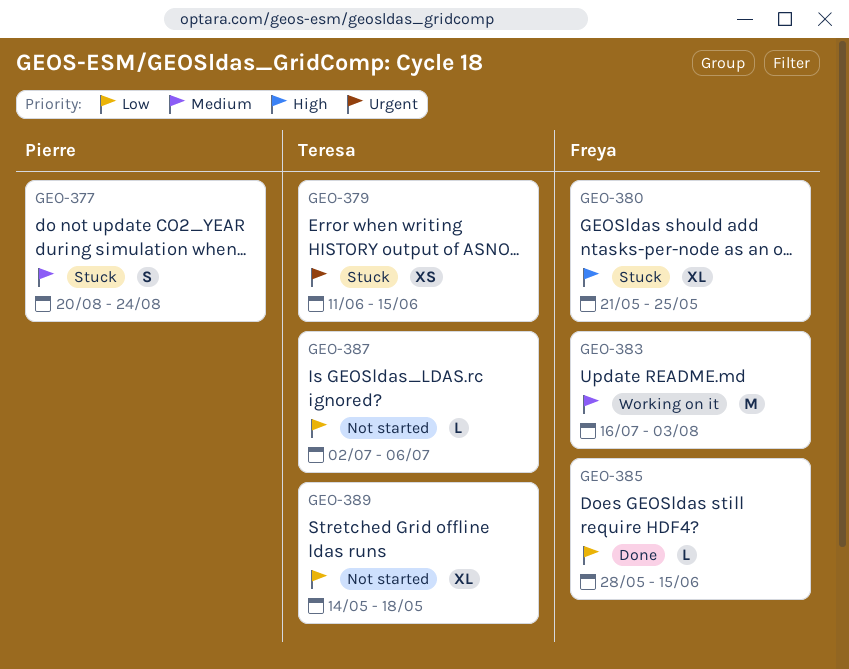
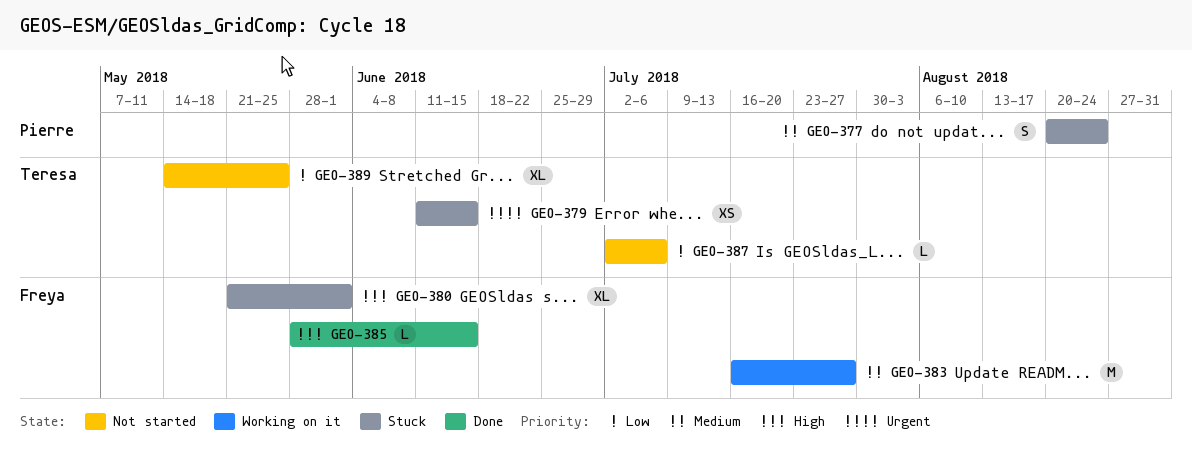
GEO-380, due: May 25 -> Jun 1
GEO-383, due: Aug 3 -> Jul 27
GEO-385, priority: Low -> High
GEO-389, due: May 18 -> May 25

